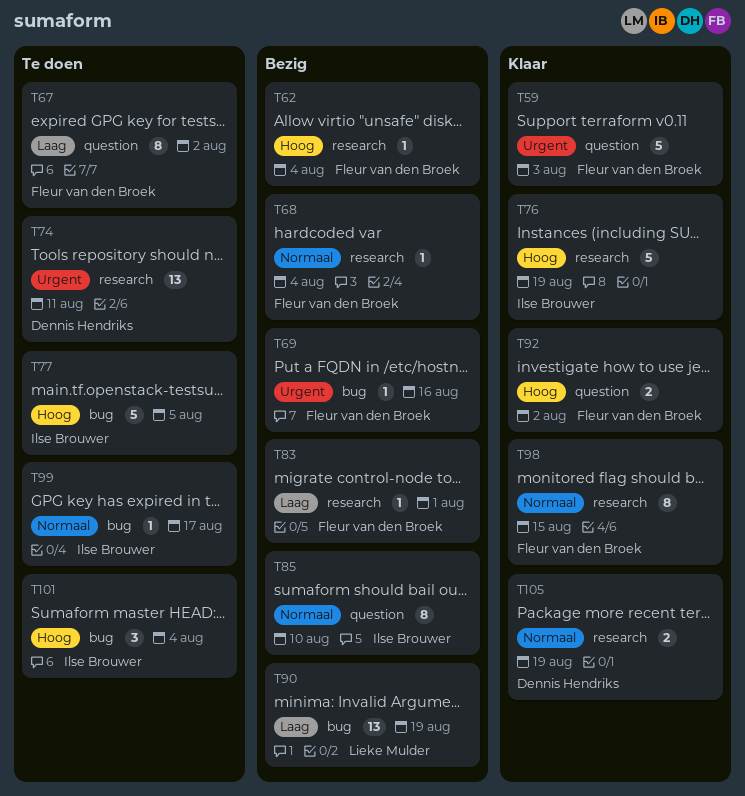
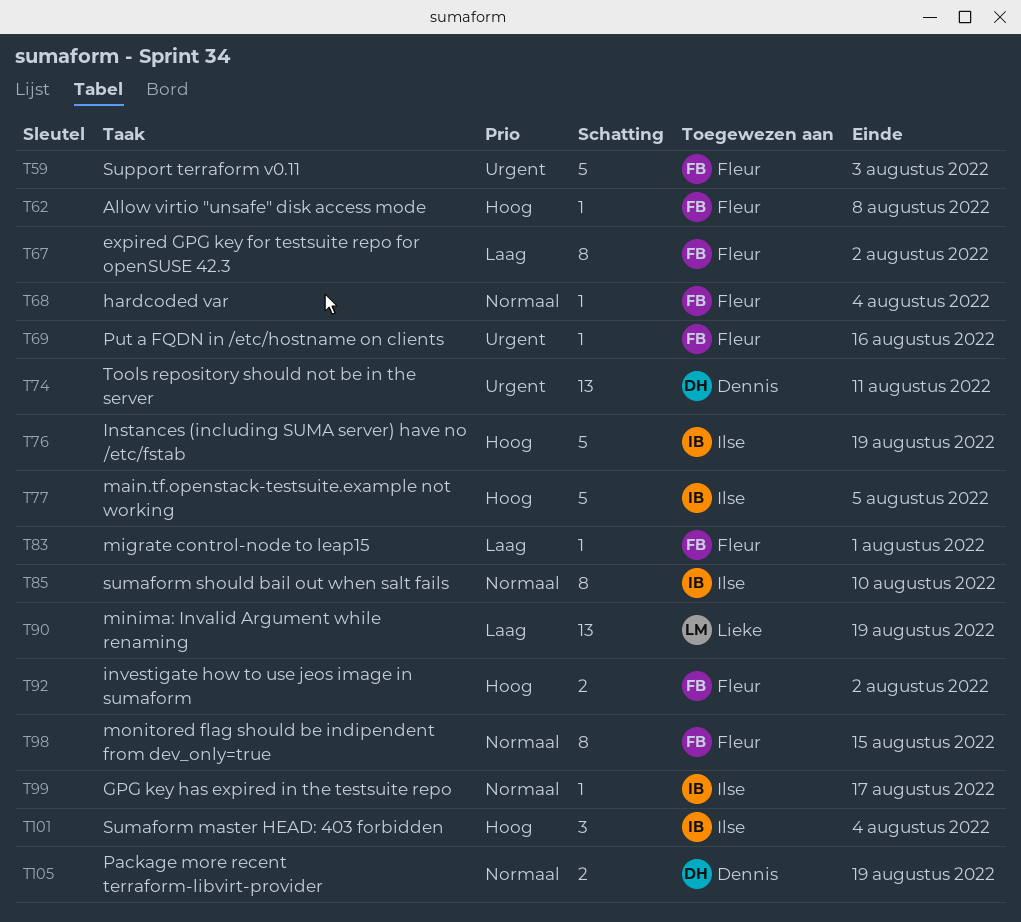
T62, due: Aug 4 -> Aug 8

